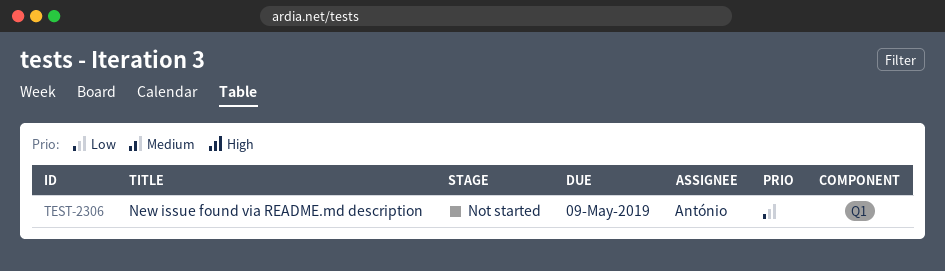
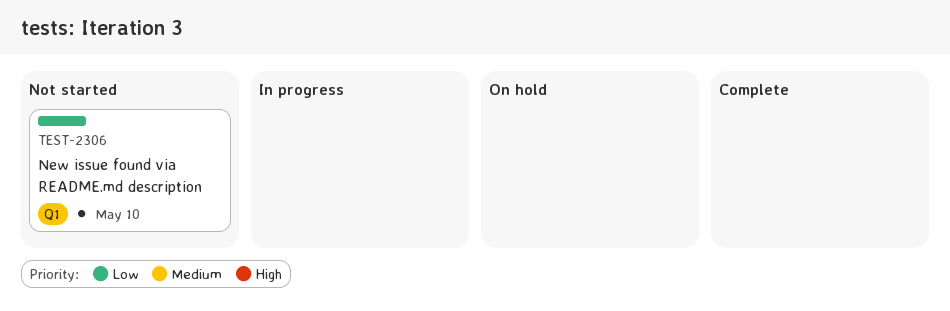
TEST-2306, due: May 9 -> May 10

